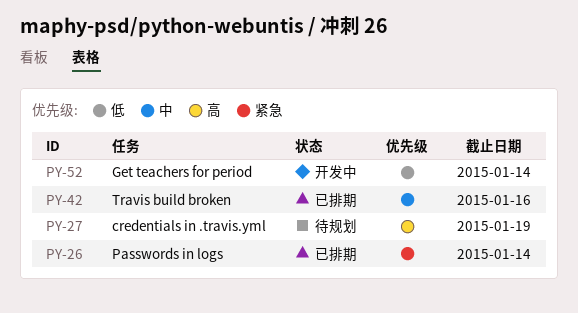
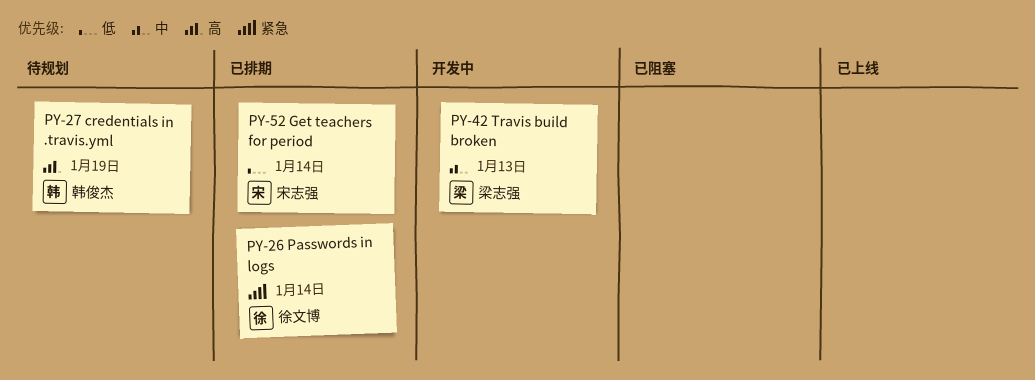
PY-42, status: 已排期 -> 开发中
PY-42, due: Jan 16 -> Jan 13
PY-52, status: 开发中 -> 已排期

